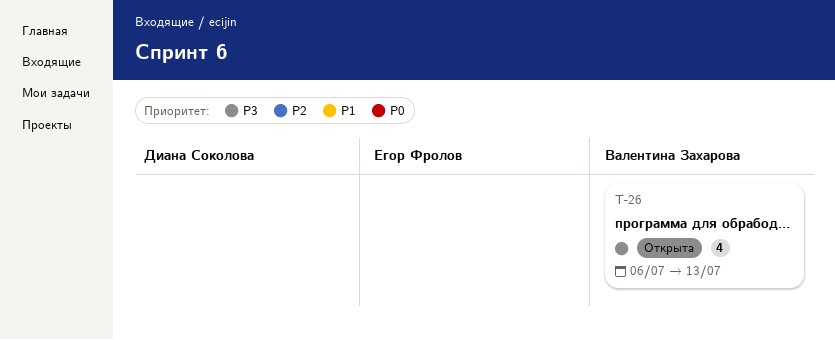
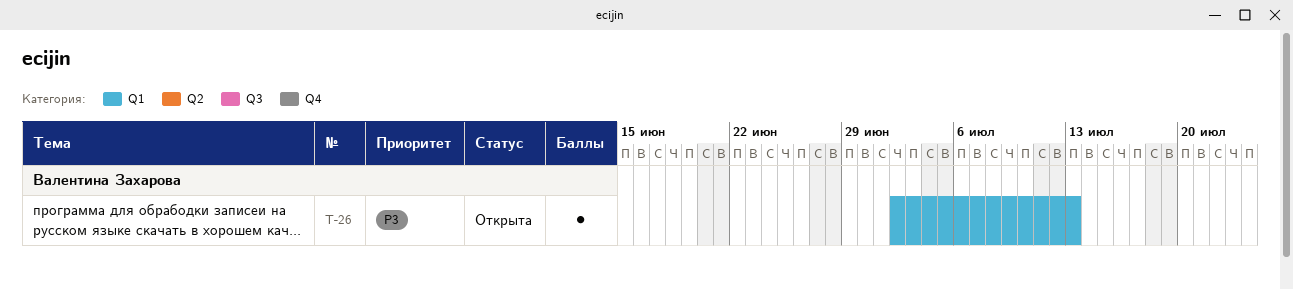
T-26, estimate: 4 -> 1
T-26, start: Jul 6 -> Jul 2

